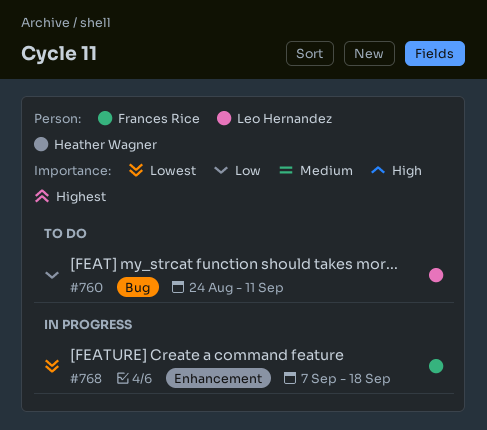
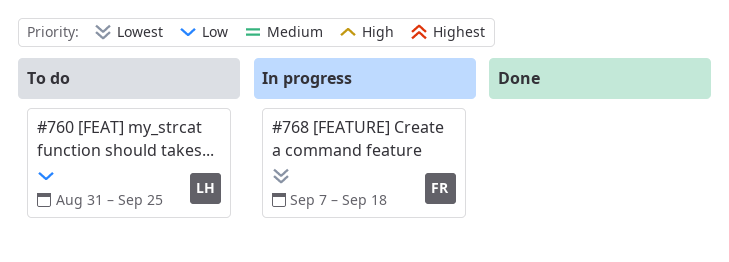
#760, start: Aug 24 -> Aug 31
#760, due: Sep 11 -> Sep 25

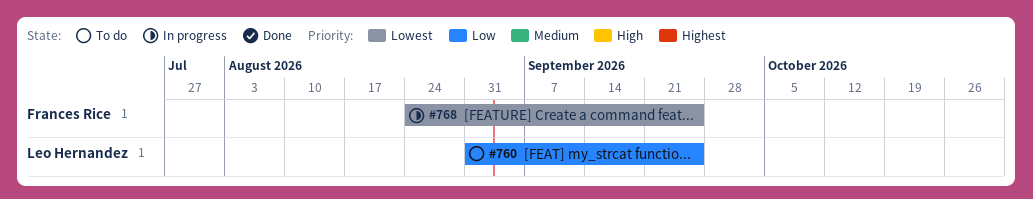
#768, start: Sep 7 -> Aug 24
#768, due: Sep 18 -> Sep 25

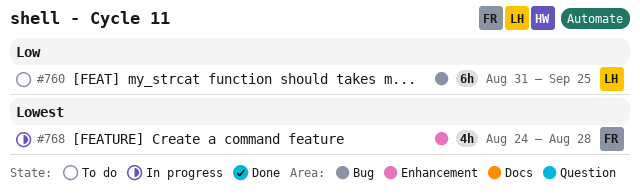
#768, due: Sep 25 -> Aug 28

